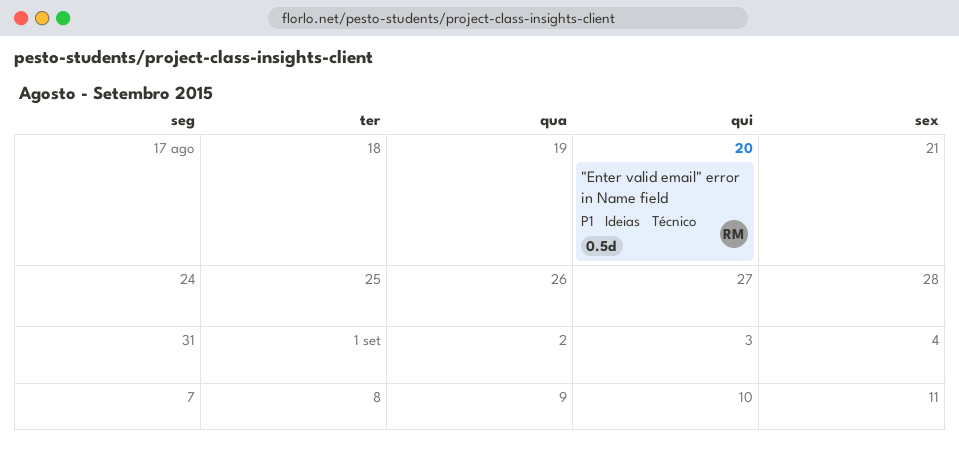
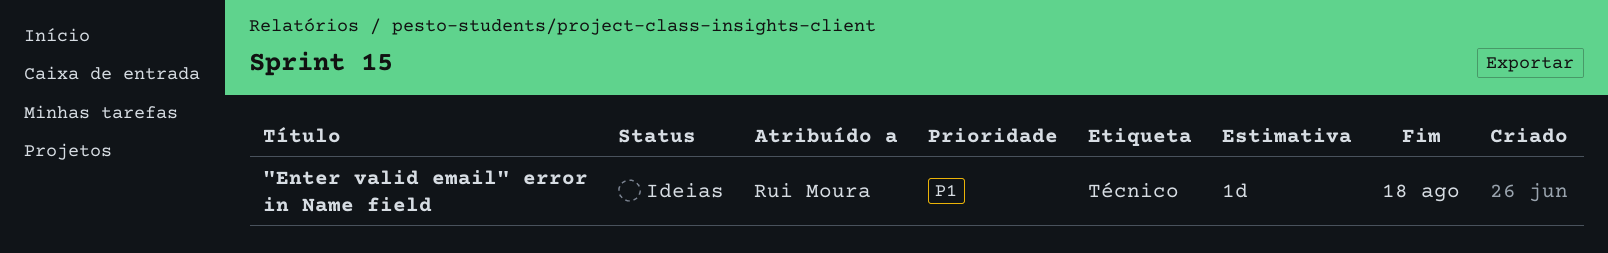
"Enter valid email" error in Name field, estimate: 0.5d -> 1d
"Enter valid email" error in Name field, due: Aug 20 -> Aug 18

